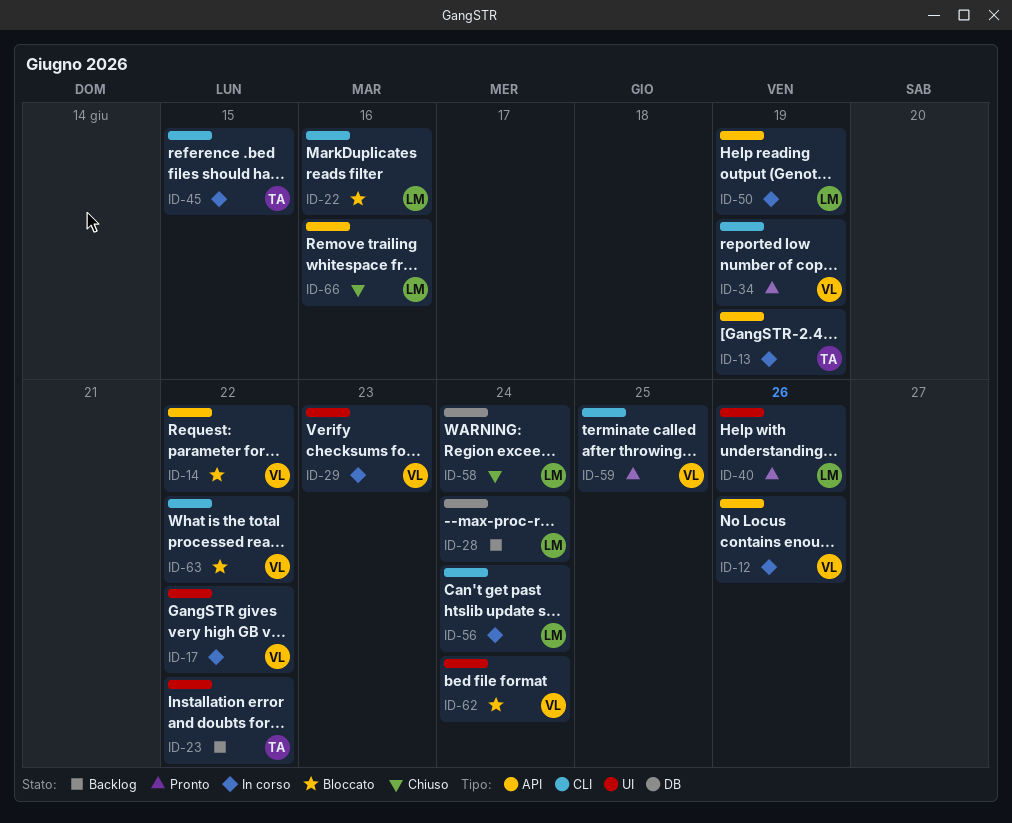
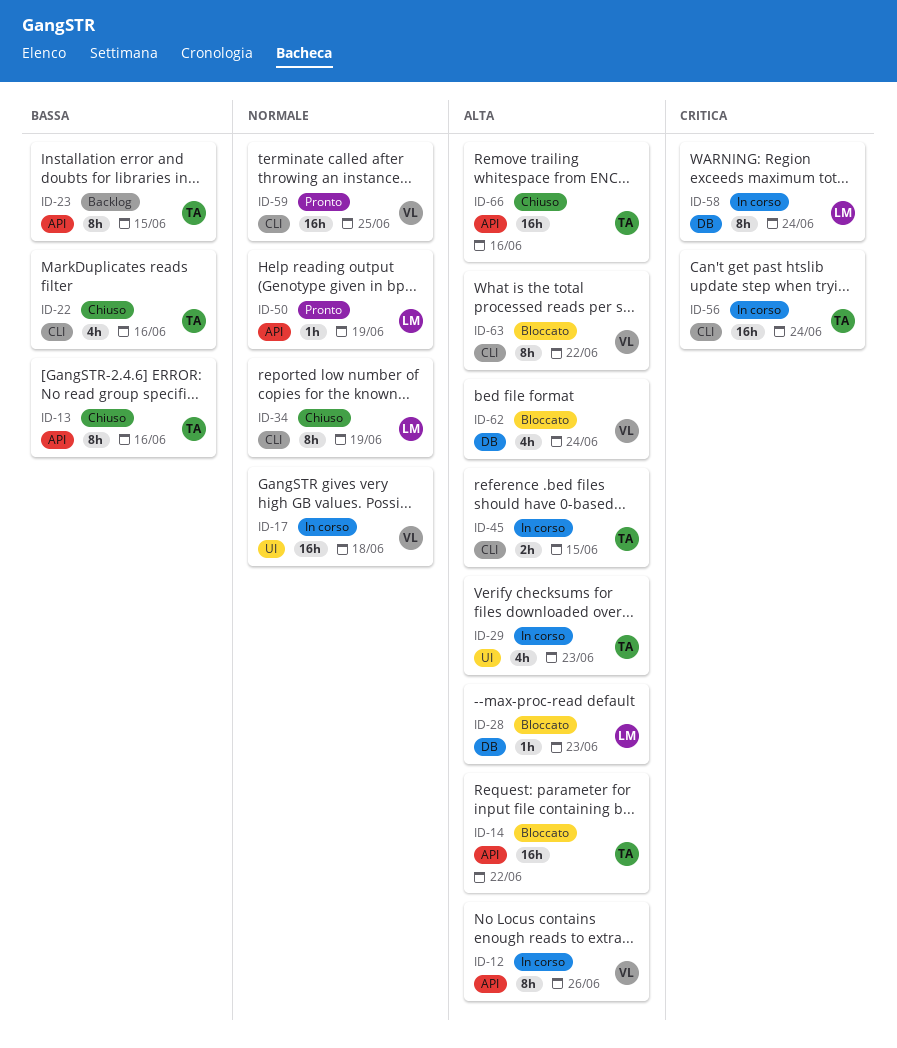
ID-13, status: In corso -> Chiuso
ID-13, due: Jun 19 -> Jun 16
ID-14, owner: VL -> TA
ID-17, due: Jun 22 -> Jun 18
ID-22, status: Bloccato -> Chiuso
ID-22, owner: LM -> TA
ID-23, label: UI -> API
ID-23, due: Jun 22 -> Jun 15
ID-28, status: Backlog -> Bloccato
ID-28, due: Jun 24 -> Jun 23
ID-29, owner: VL -> TA
ID-34, status: Pronto -> Chiuso
ID-34, owner: VL -> LM
ID-40: present -> none
ID-50, status: In corso -> Pronto
ID-56, owner: LM -> TA
ID-58, status: Chiuso -> In corso
ID-62, label: UI -> DB
ID-66, owner: LM -> TA

